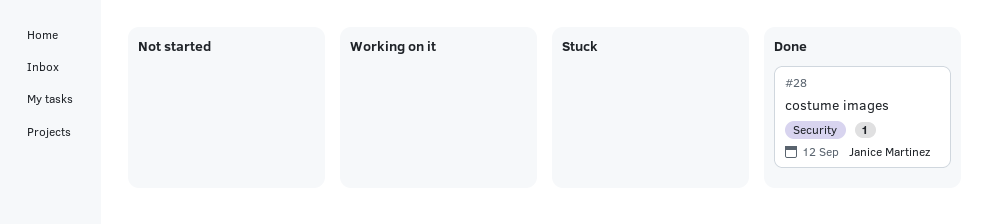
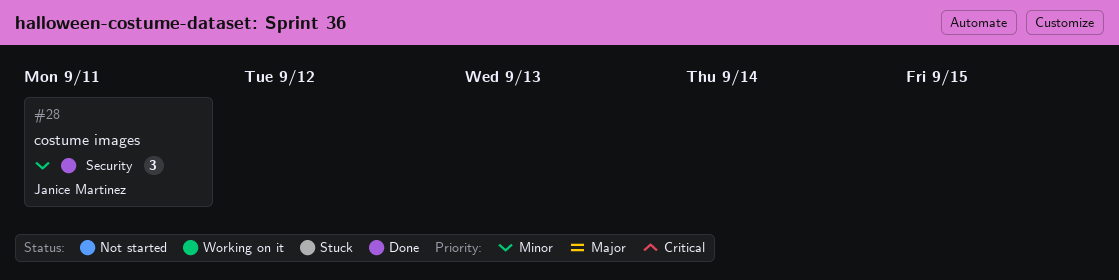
#28, estimate: 1 -> 3
#28, due: Sep 12 -> Sep 11

